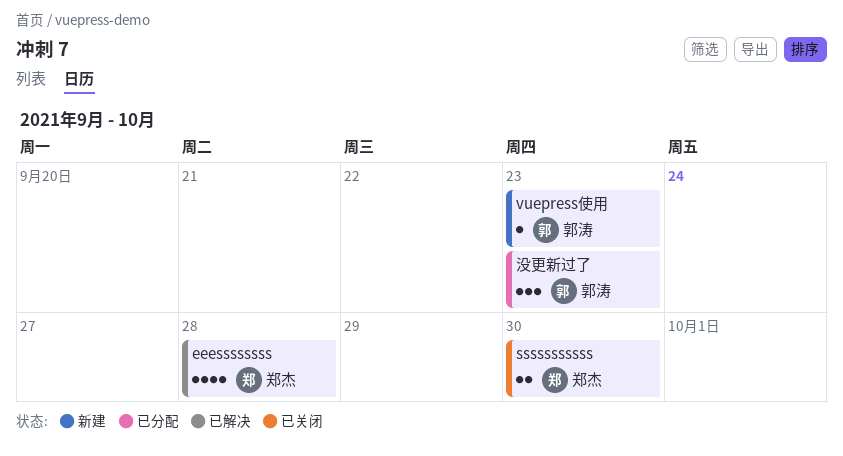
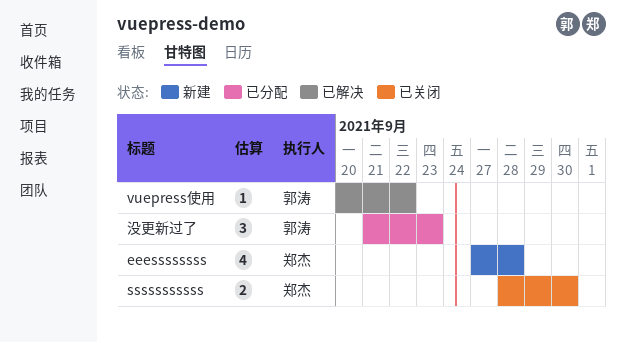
eeessssssss, status: 已解决 -> 新建
vuepress使用, status: 新建 -> 已解决
vuepress使用, due: Sep 23 -> Sep 22

